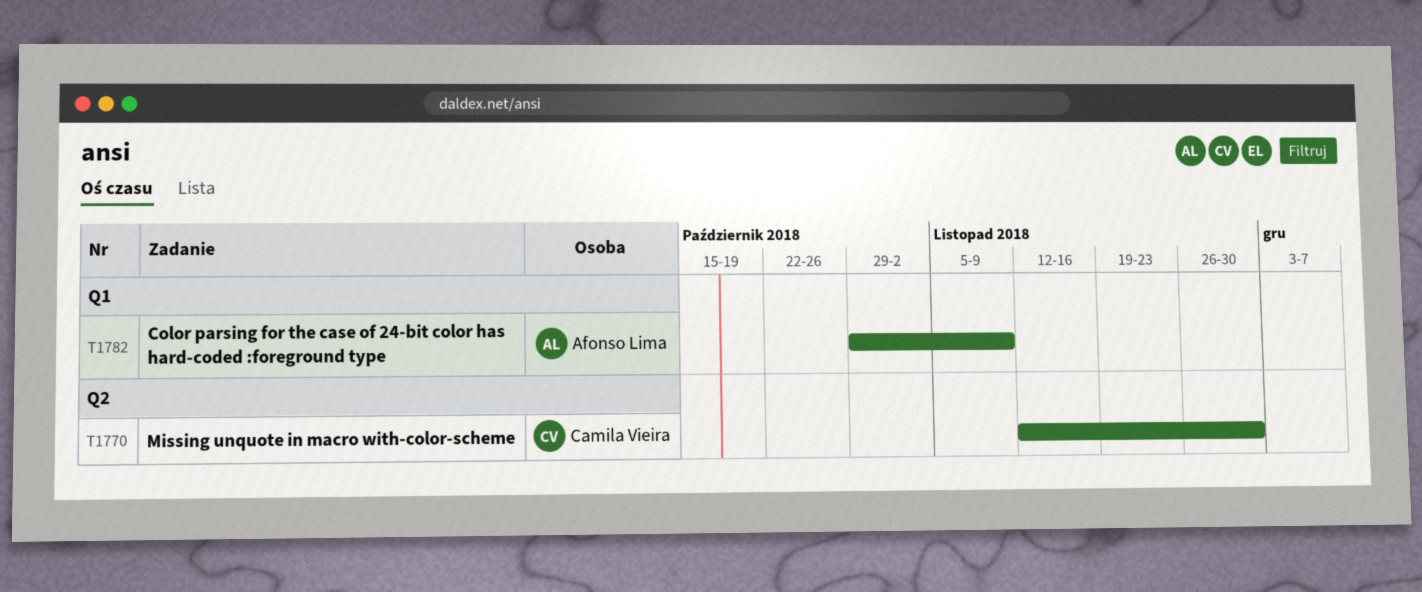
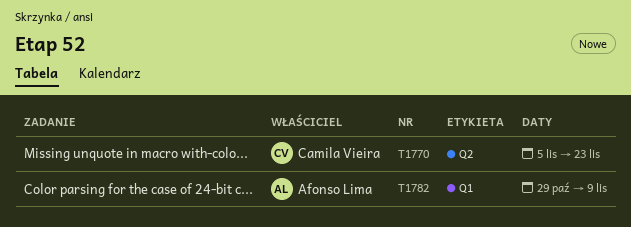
T1770, start: Nov 12 -> Nov 5
T1770, due: Nov 30 -> Nov 23

